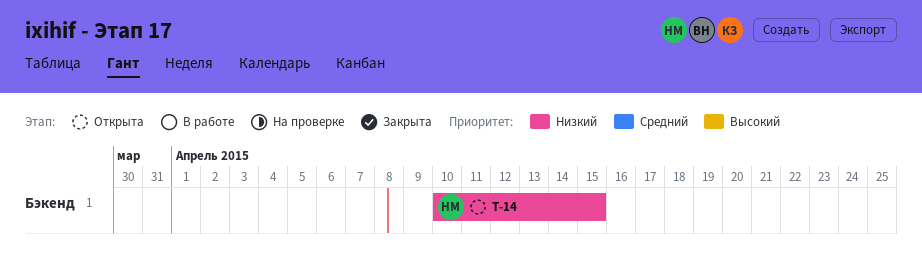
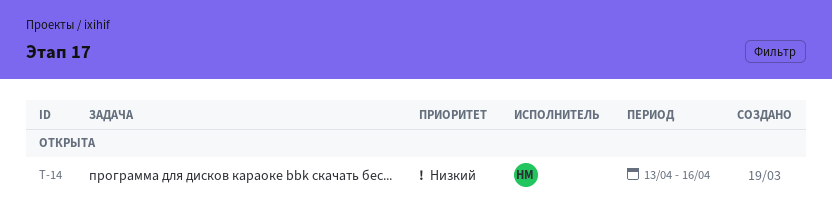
T-14, start: Apr 10 -> Apr 13
T-14, due: Apr 15 -> Apr 16

